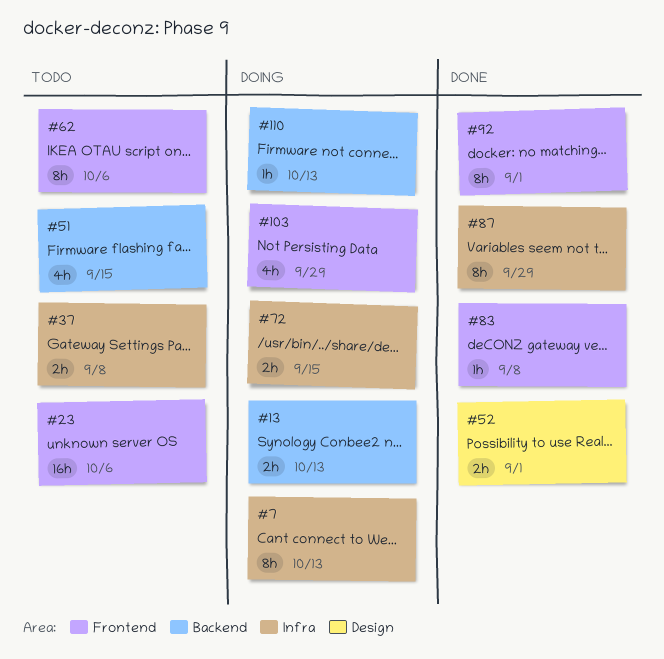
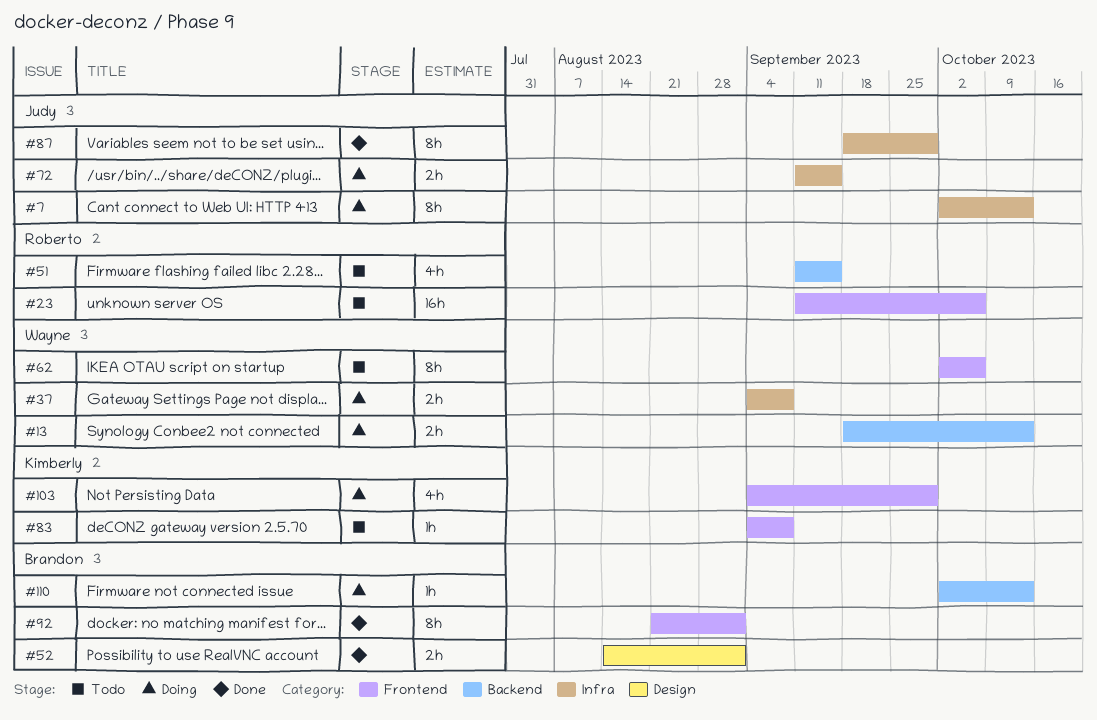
#37, status: Todo -> Doing
#83, status: Done -> Todo

